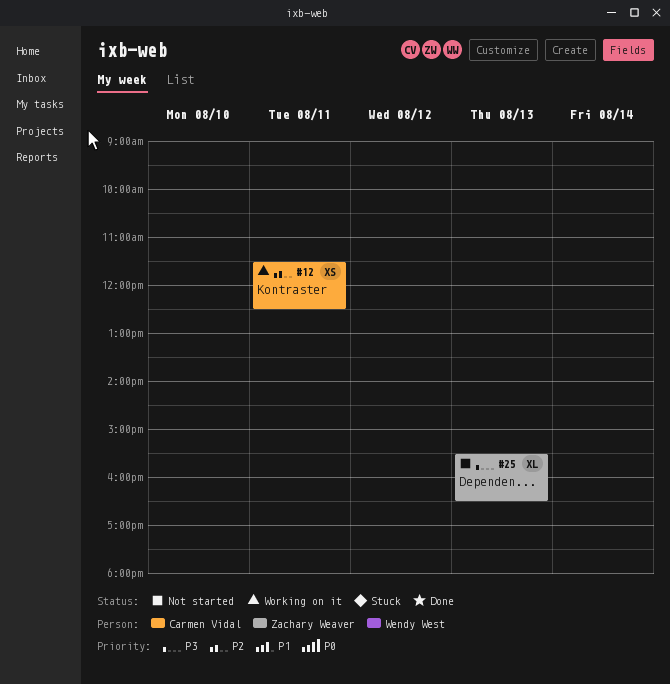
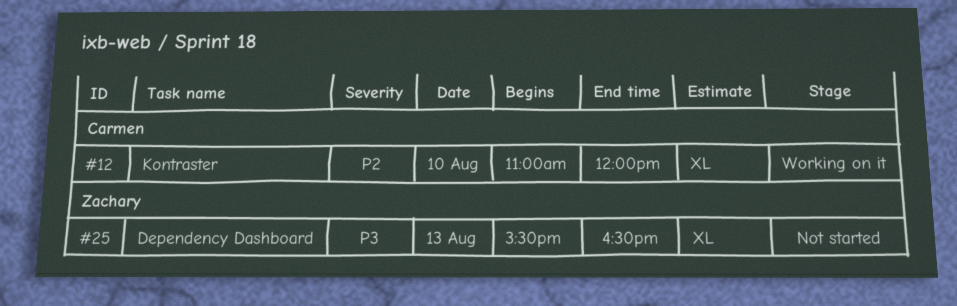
#12, estimate: XS -> XL
#12, day: Aug 11 -> Aug 10
#12, begins: 11:30 -> 11:00
#12, ends: 12:30 -> 12:00

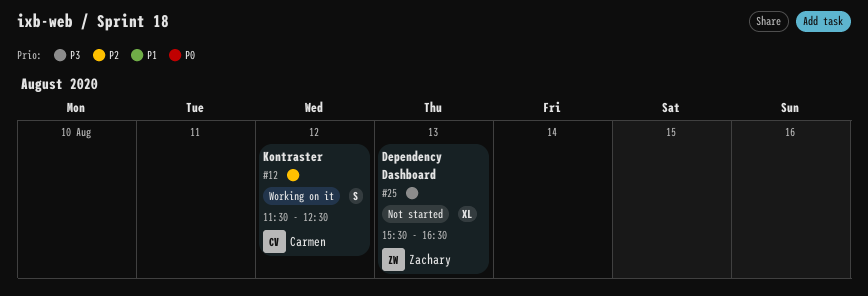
#12, estimate: XL -> S
#12, day: Aug 10 -> Aug 12
#12, begins: 11:00 -> 11:30
#12, ends: 12:00 -> 12:30

